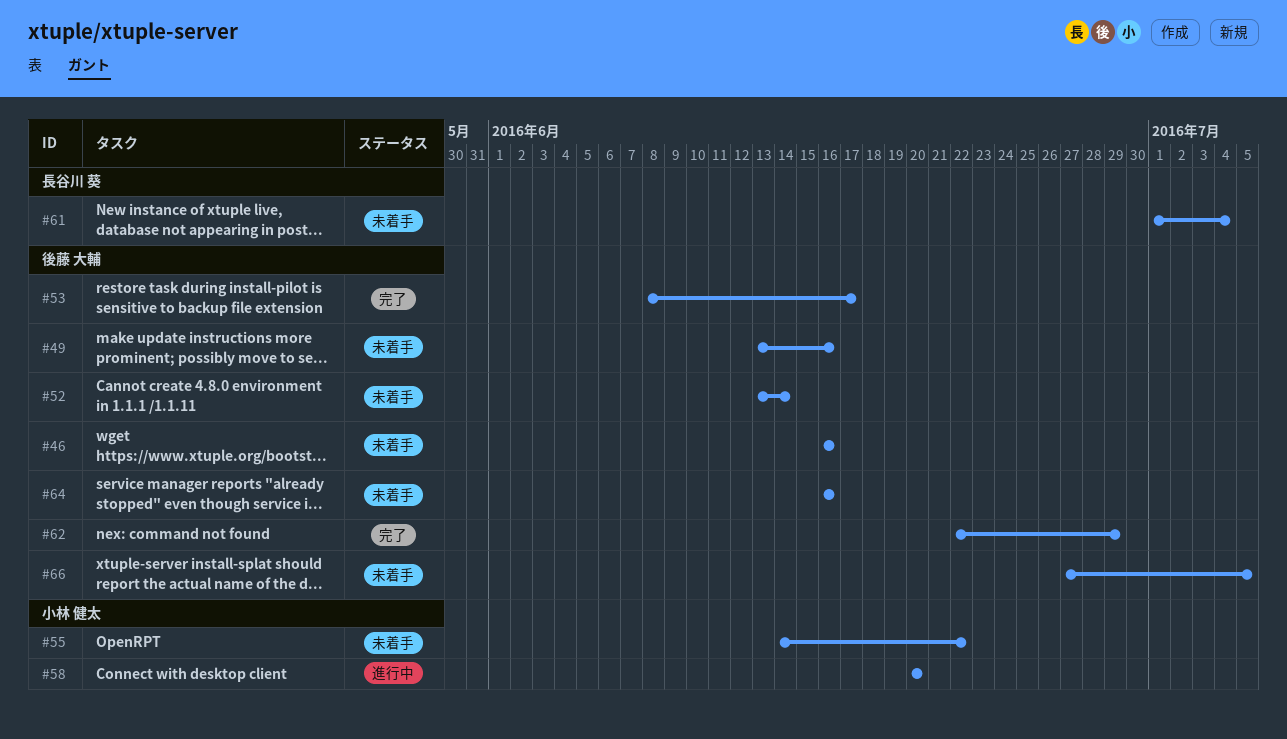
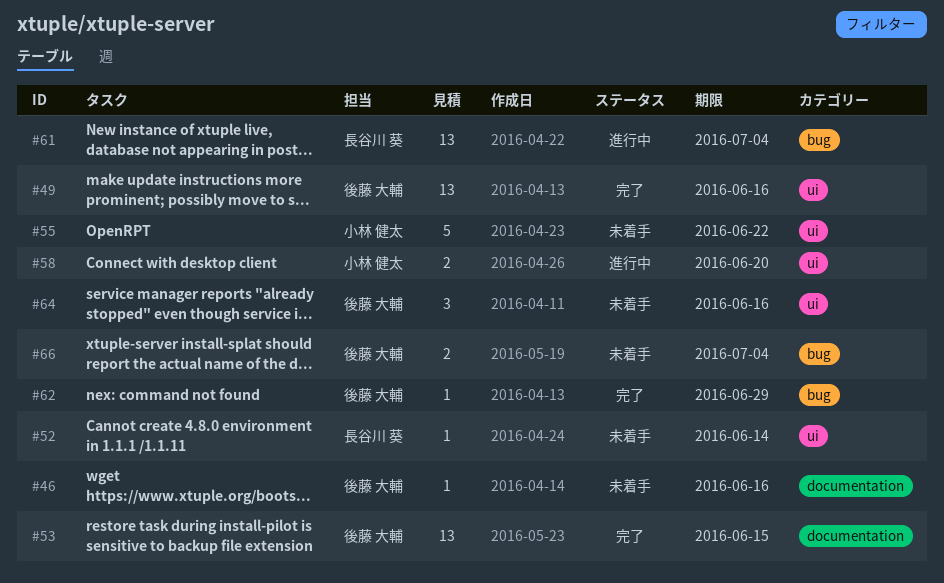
#49, status: 未着手 -> 完了
#52, owner: 後藤 大輔 -> 長谷川 葵
#53, due: Jun 17 -> Jun 15
#61, status: 未着手 -> 進行中
#66, due: Jul 5 -> Jul 4

